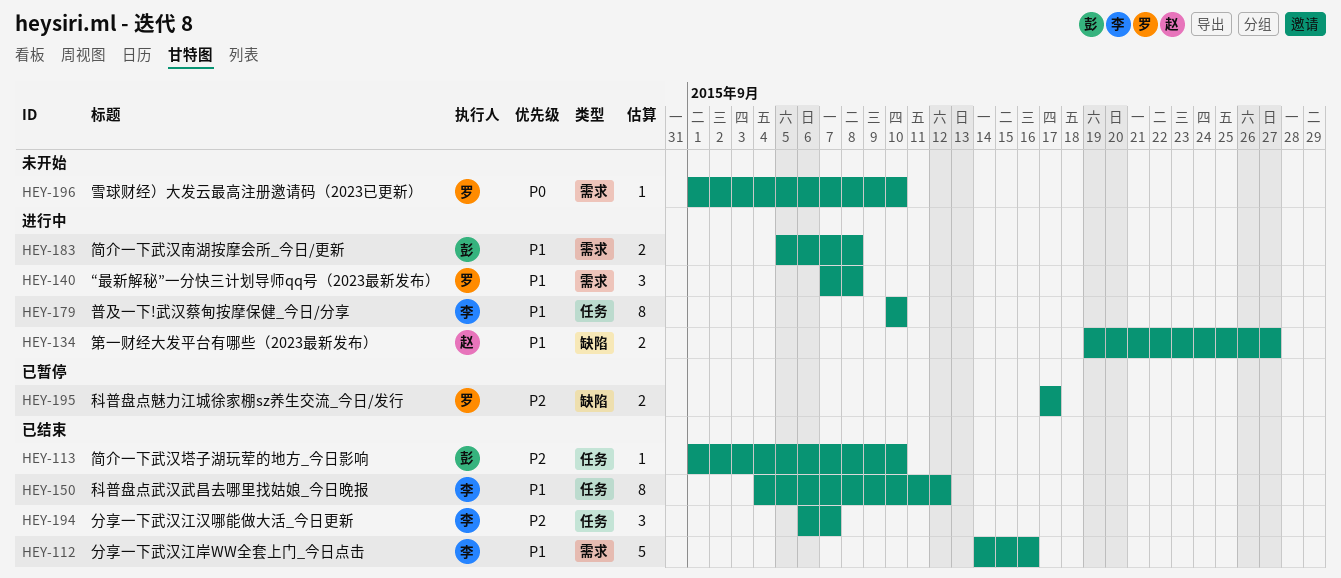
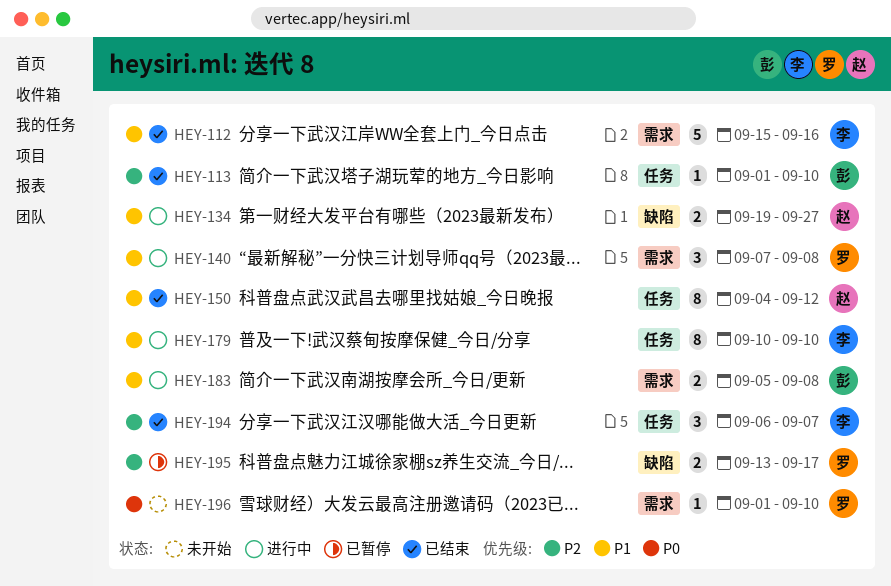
HEY-112, start: Sep 14 -> Sep 15
HEY-150, owner: 李 -> 赵
HEY-195, start: Sep 17 -> Sep 13

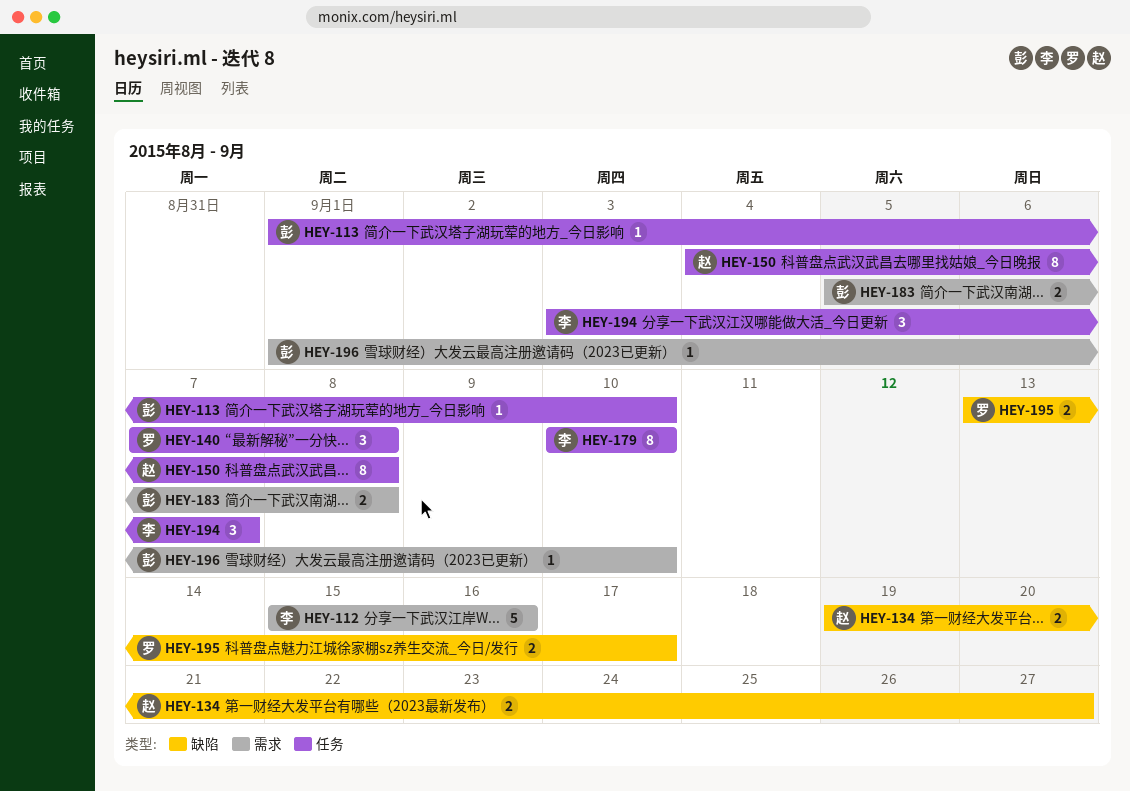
HEY-140, label: 需求 -> 任务
HEY-150, due: Sep 12 -> Sep 8
HEY-194, start: Sep 6 -> Sep 3
HEY-196, owner: 罗 -> 彭

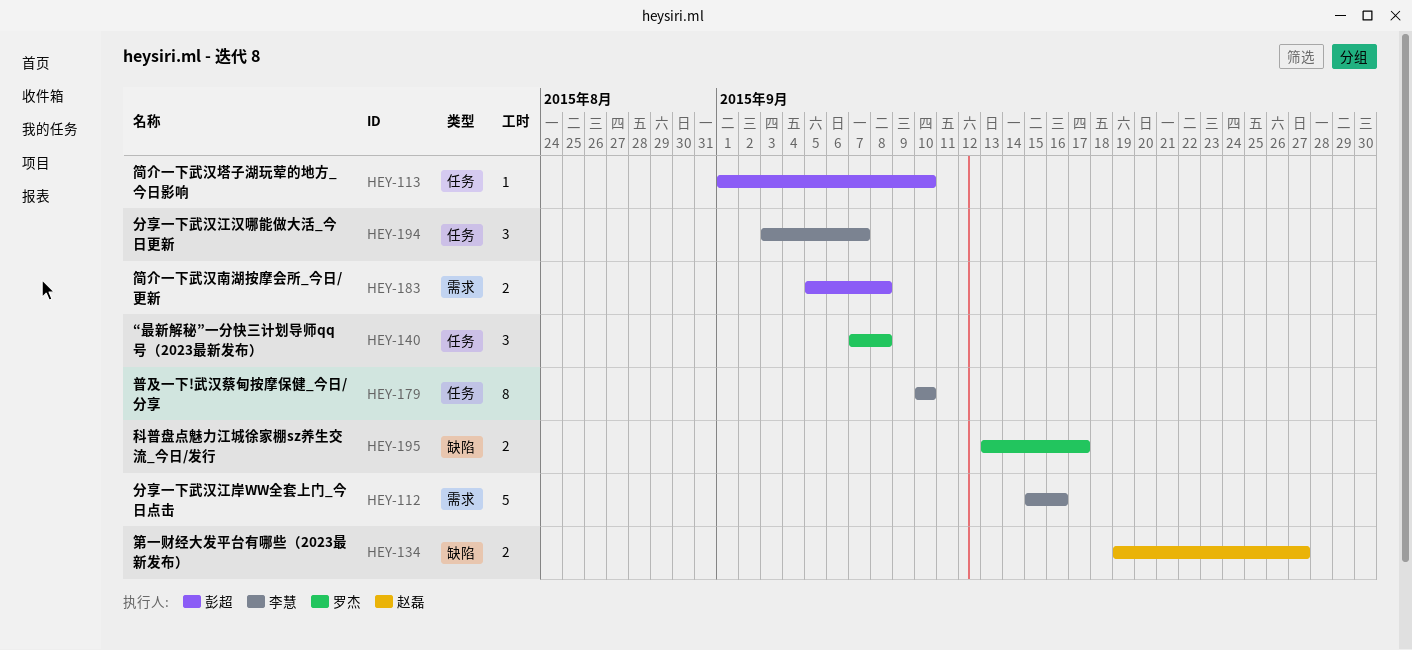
HEY-150: present -> none
HEY-196: present -> none

